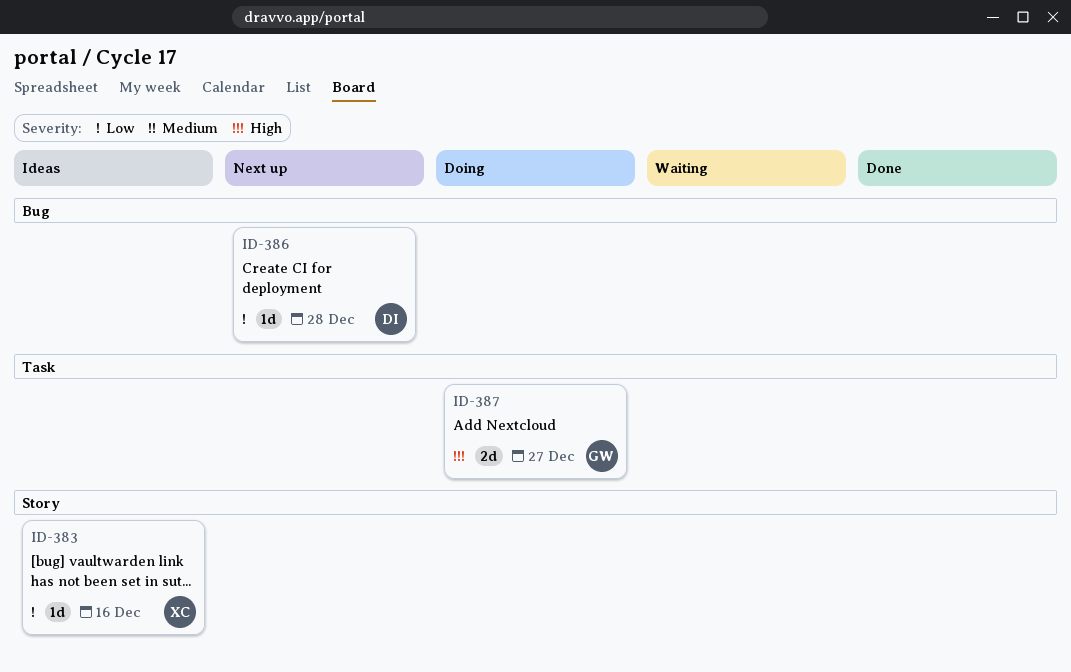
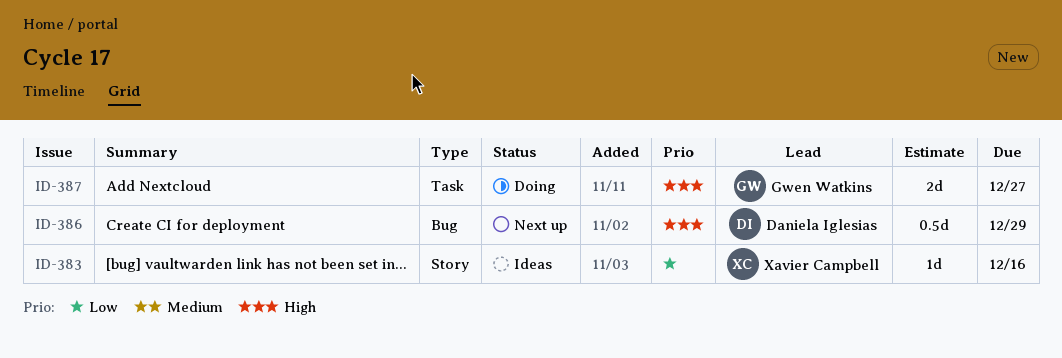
ID-386, priority: Low -> High
ID-386, estimate: 1d -> 0.5d
ID-386, due: Dec 28 -> Dec 29

